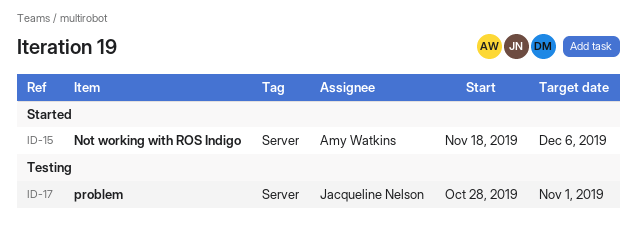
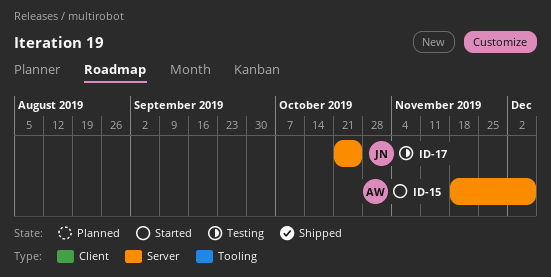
ID-17, start: Oct 28 -> Oct 21
ID-17, due: Nov 1 -> Oct 25

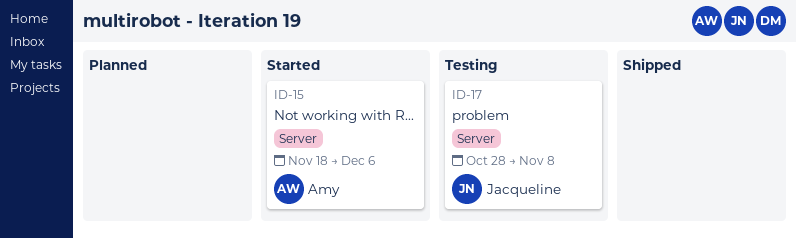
ID-17, start: Oct 21 -> Oct 28
ID-17, due: Oct 25 -> Nov 8

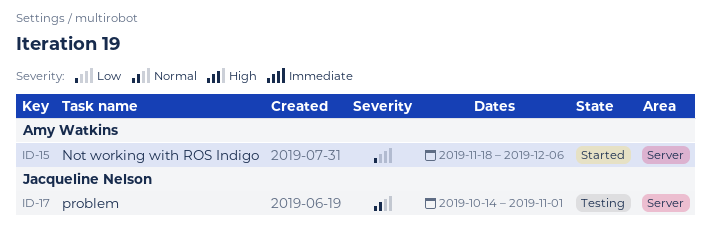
ID-17, start: Oct 28 -> Oct 14
ID-17, due: Nov 8 -> Nov 1

